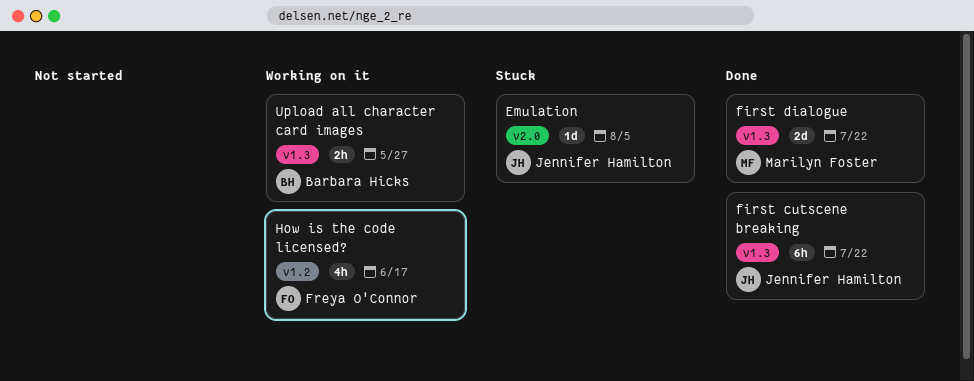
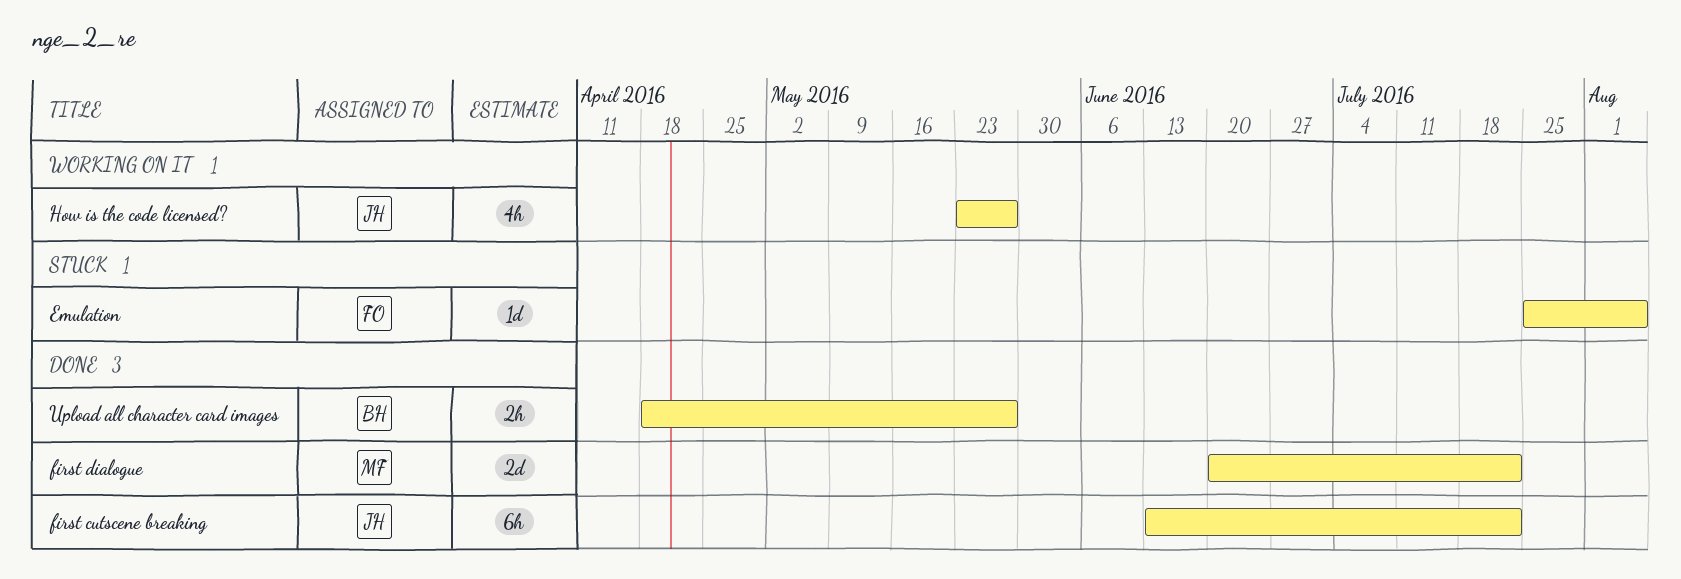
Emulation, owner: Jennifer Hamilton -> Freya O'Connor
How is the code licensed?, owner: Freya O'Connor -> Jennifer Hamilton
How is the code licensed?, due: Jun 17 -> May 27
Upload all character card images, status: Working on it -> Done

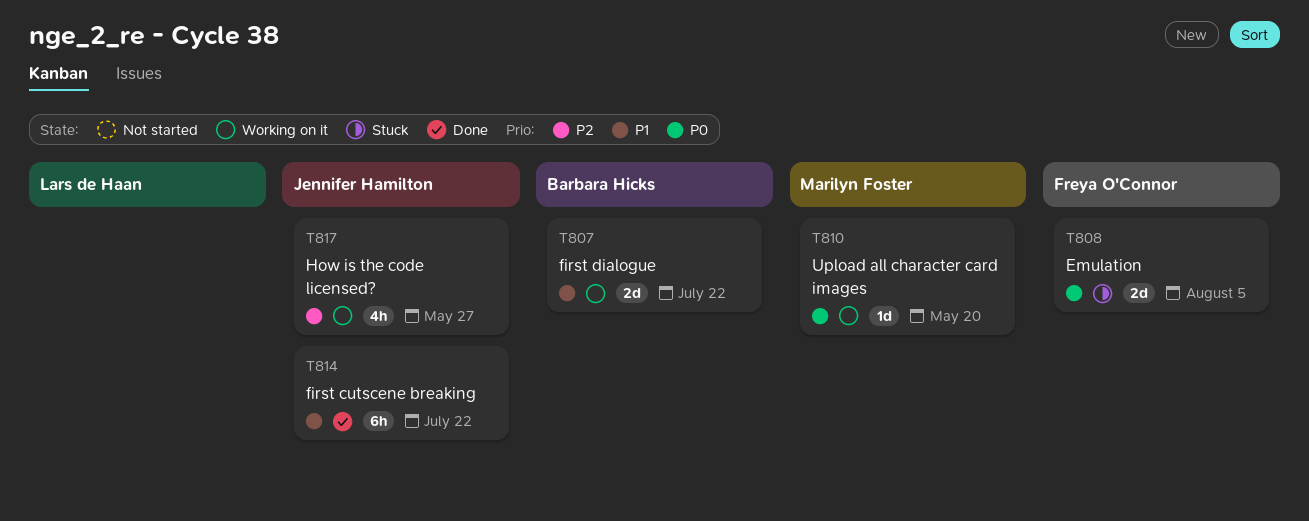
Emulation, estimate: 1d -> 2d
first dialogue, status: Done -> Working on it
first dialogue, owner: Marilyn Foster -> Barbara Hicks
Upload all character card images, status: Done -> Working on it
Upload all character card images, owner: Barbara Hicks -> Marilyn Foster
Upload all character card images, estimate: 2h -> 1d
Upload all character card images, due: May 27 -> May 20

